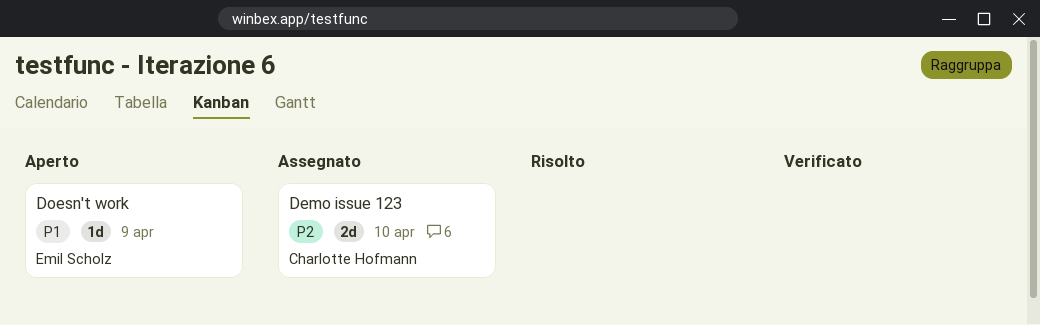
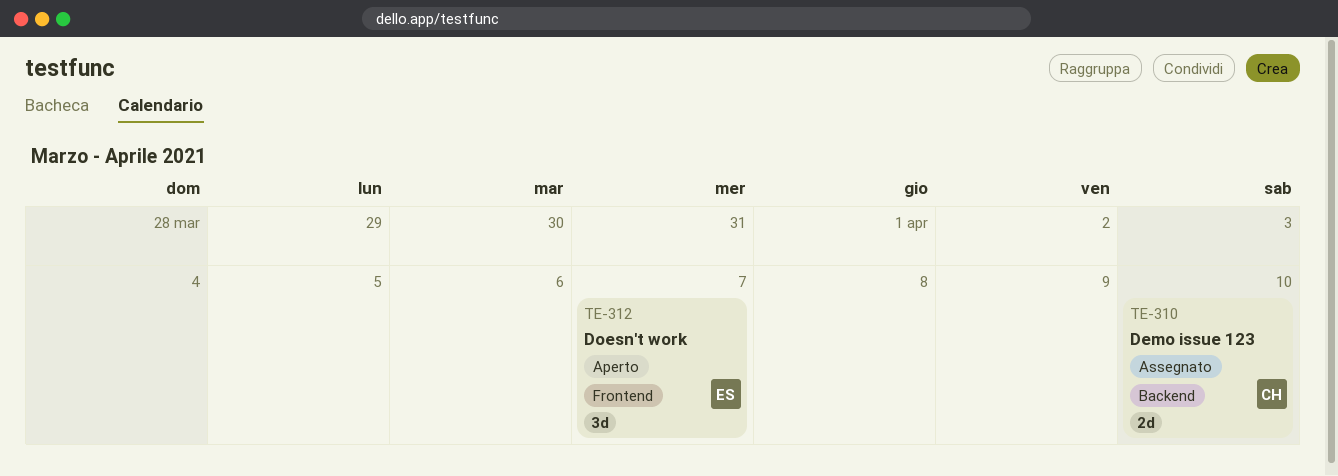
Doesn't work, estimate: 1d -> 3d
Doesn't work, due: Apr 9 -> Apr 7

